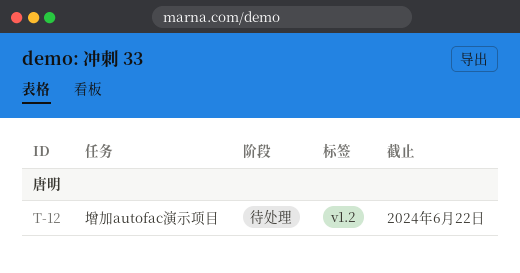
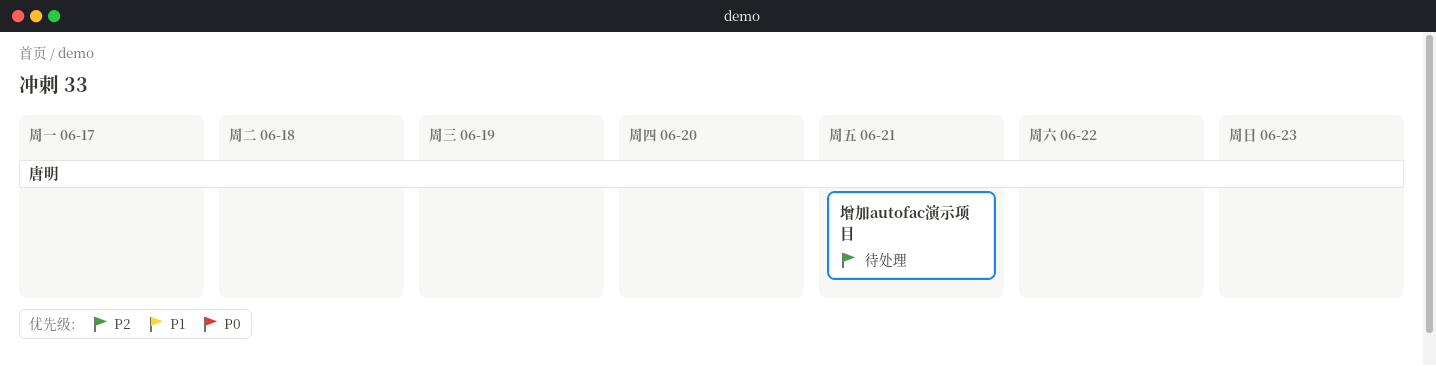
增加autofac演示项目, due: Jun 22 -> Jun 21

